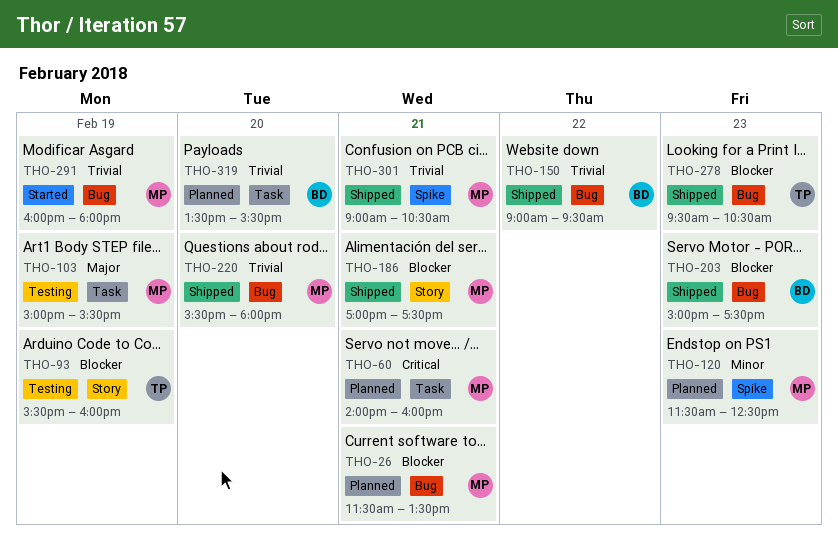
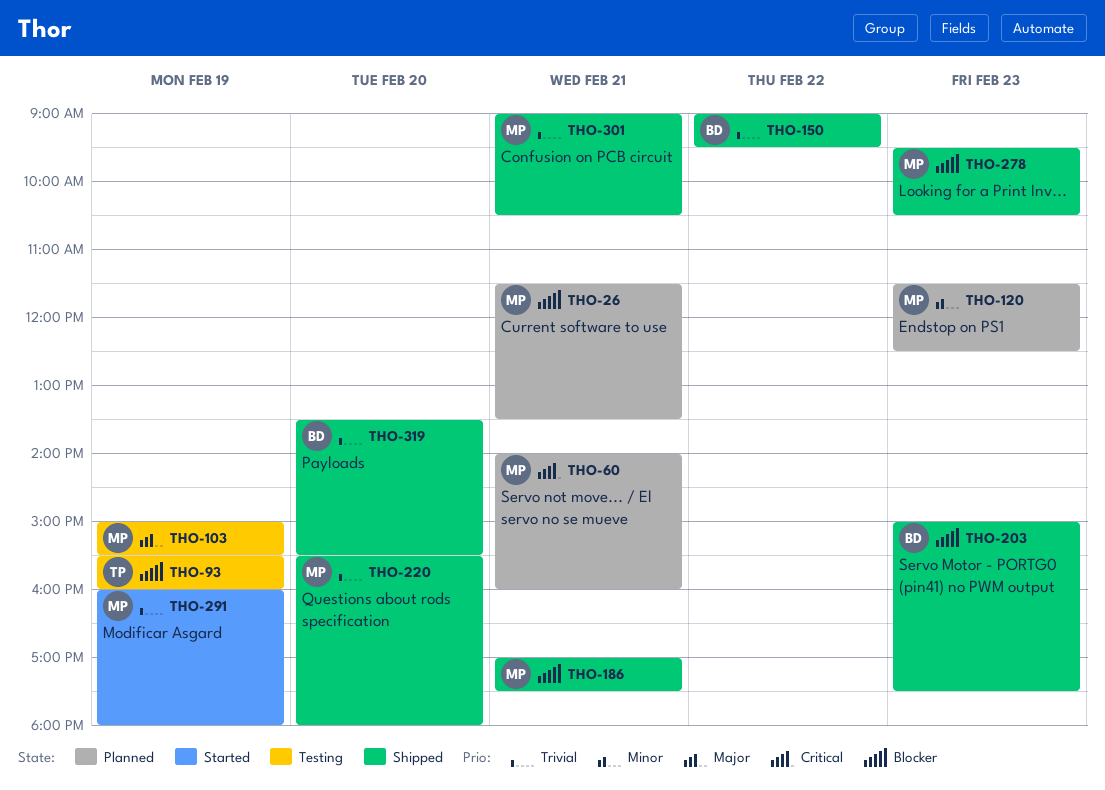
THO-278, owner: TP -> MP
THO-319, status: Planned -> Shipped

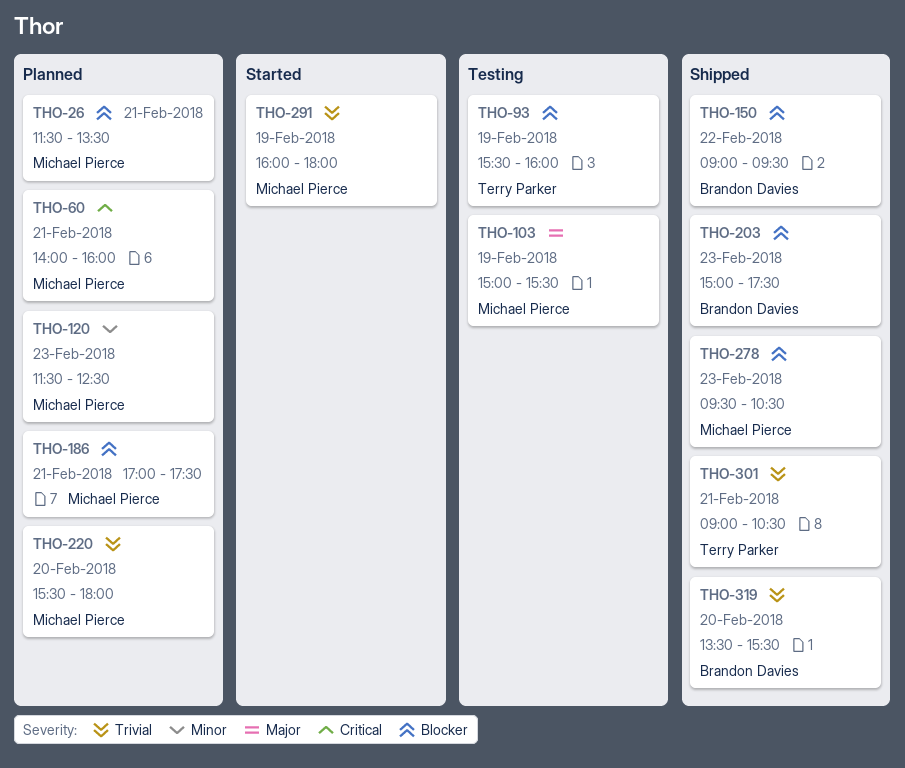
THO-150, priority: Trivial -> Blocker
THO-186, status: Shipped -> Planned
THO-220, status: Shipped -> Planned
THO-301, owner: Michael Pierce -> Terry Parker

